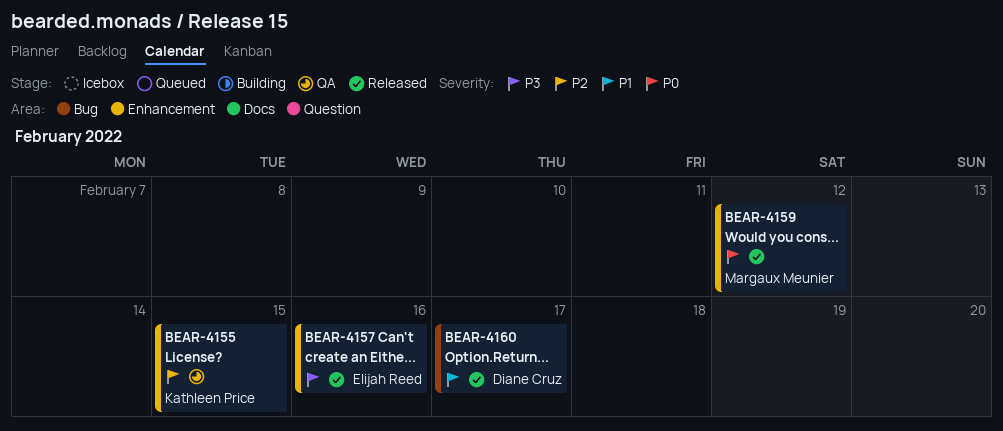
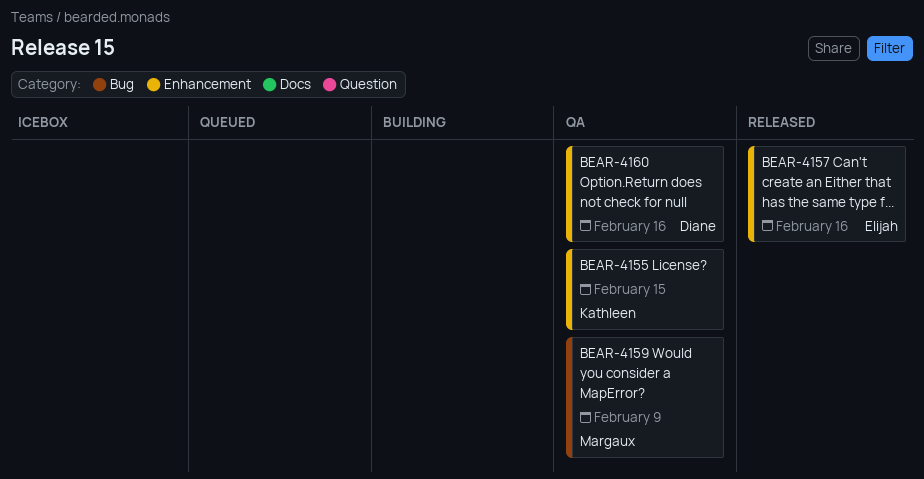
BEAR-4159, status: Released -> QA
BEAR-4159, label: Enhancement -> Bug
BEAR-4159, due: Feb 12 -> Feb 9
BEAR-4160, status: Released -> QA
BEAR-4160, label: Bug -> Enhancement
BEAR-4160, due: Feb 17 -> Feb 16

